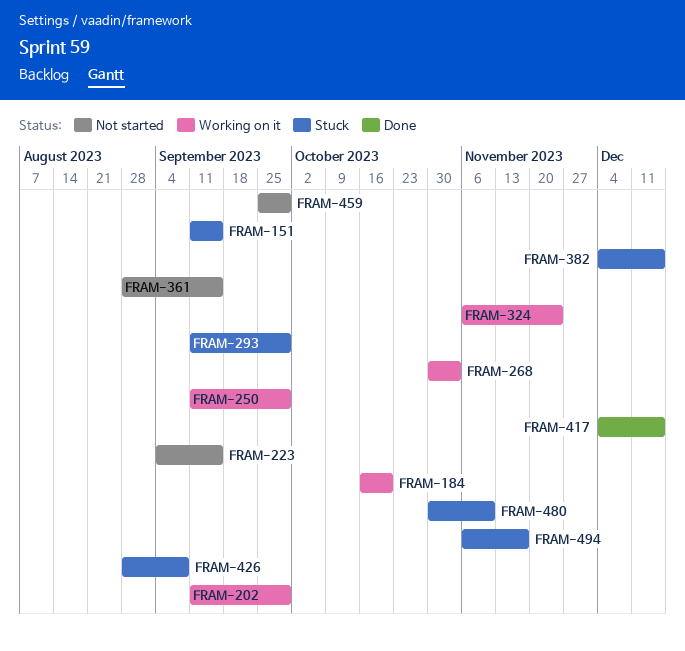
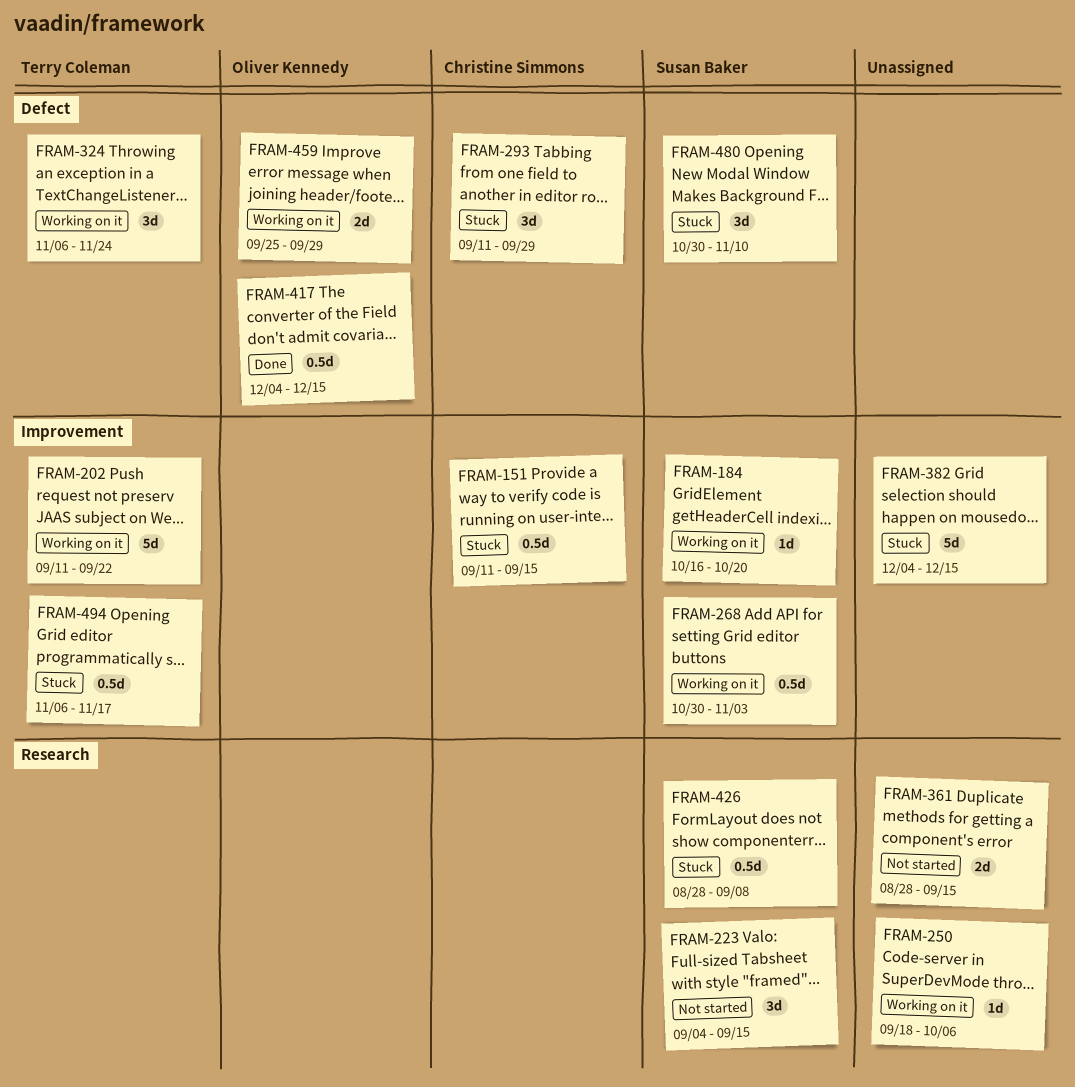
FRAM-202, due: Sep 29 -> Sep 22
FRAM-250, start: Sep 11 -> Sep 18
FRAM-250, due: Sep 29 -> Oct 6
FRAM-459, status: Not started -> Working on it

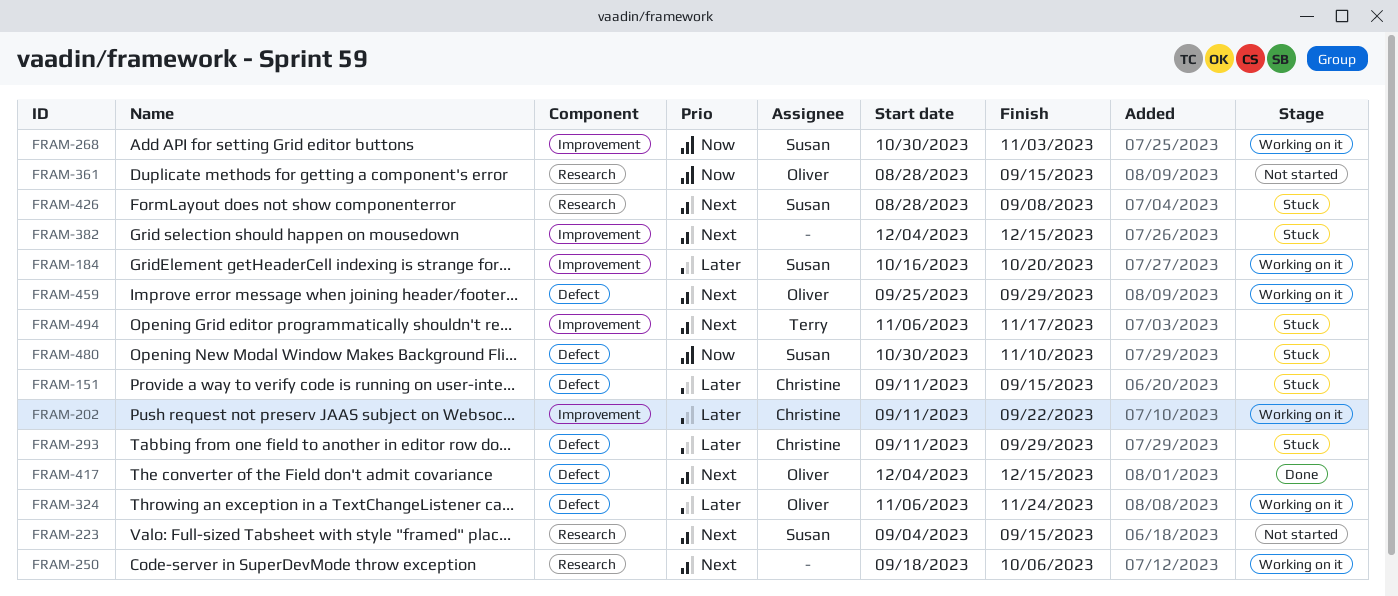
FRAM-151, label: Improvement -> Defect
FRAM-202, owner: Terry Coleman -> Christine Simmons
FRAM-324, owner: Terry Coleman -> Oliver Kennedy
FRAM-361, owner: none -> Oliver Kennedy

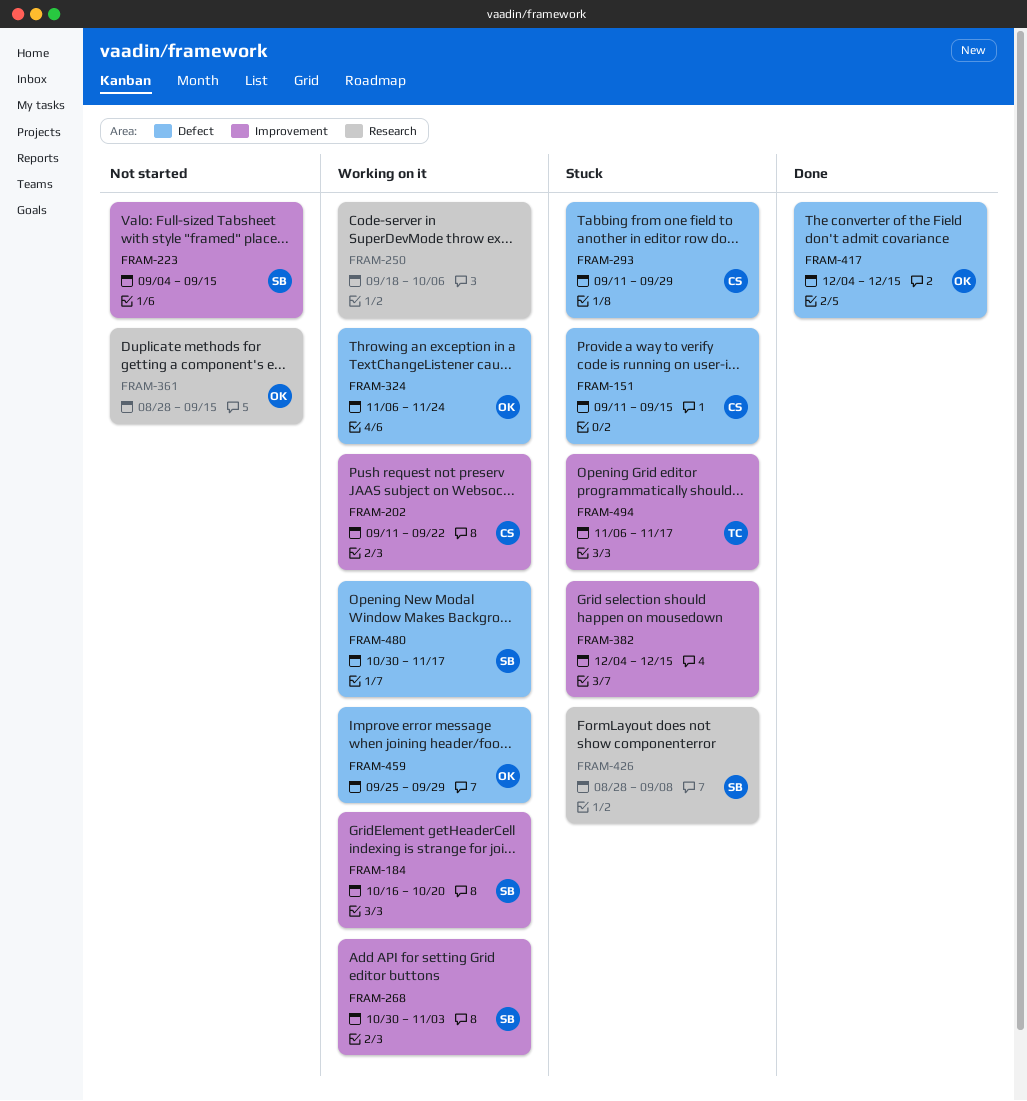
FRAM-223, label: Research -> Improvement
FRAM-480, status: Stuck -> Working on it
FRAM-480, due: Nov 10 -> Nov 17

